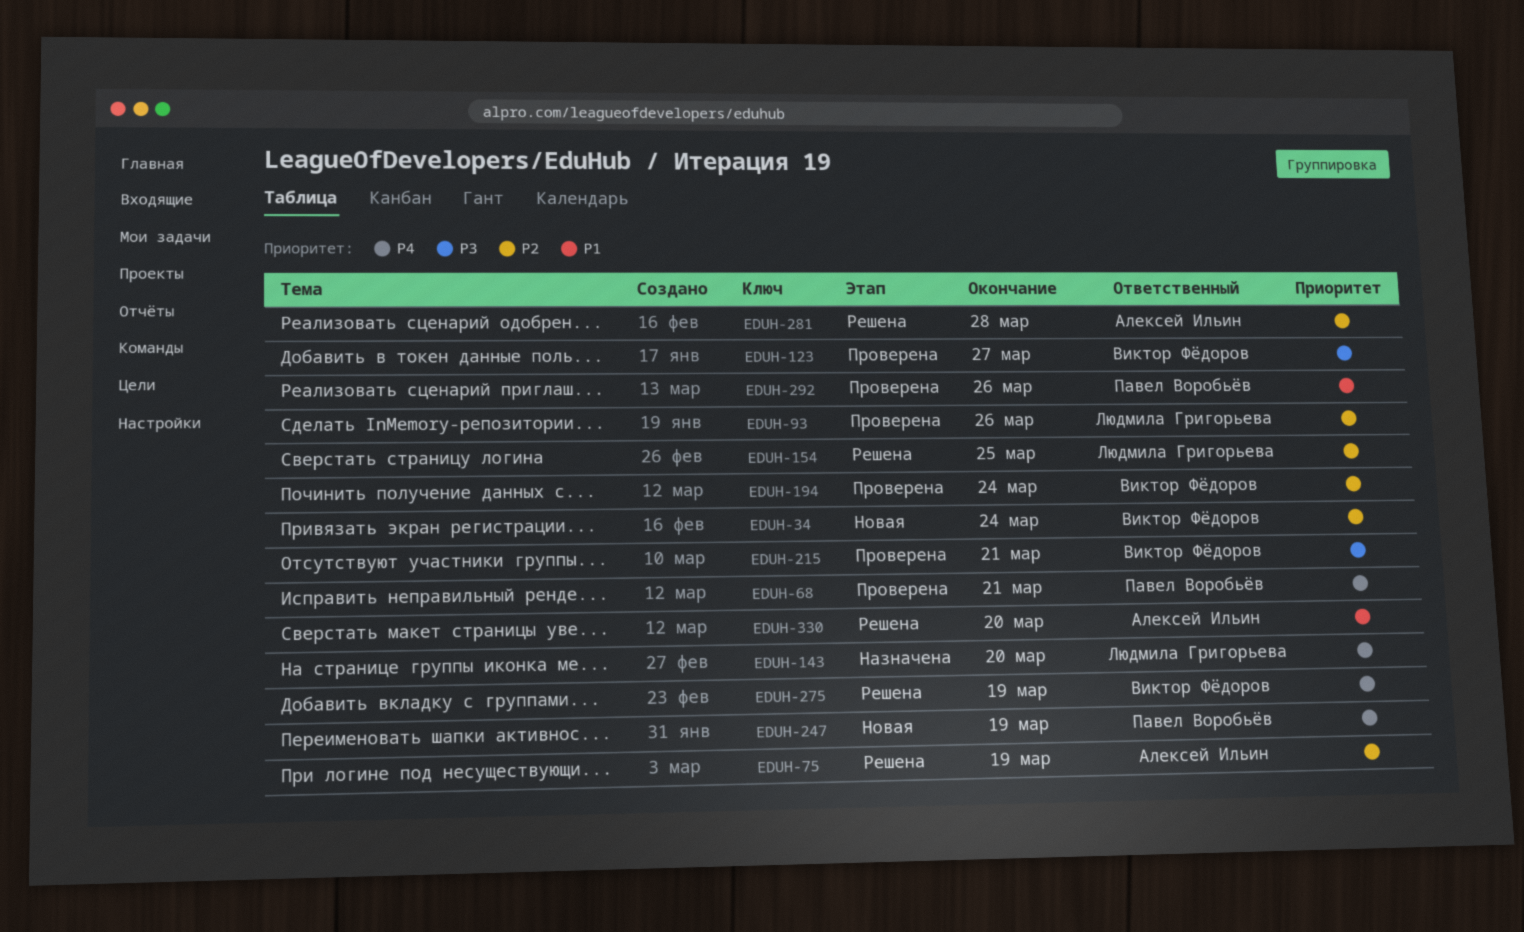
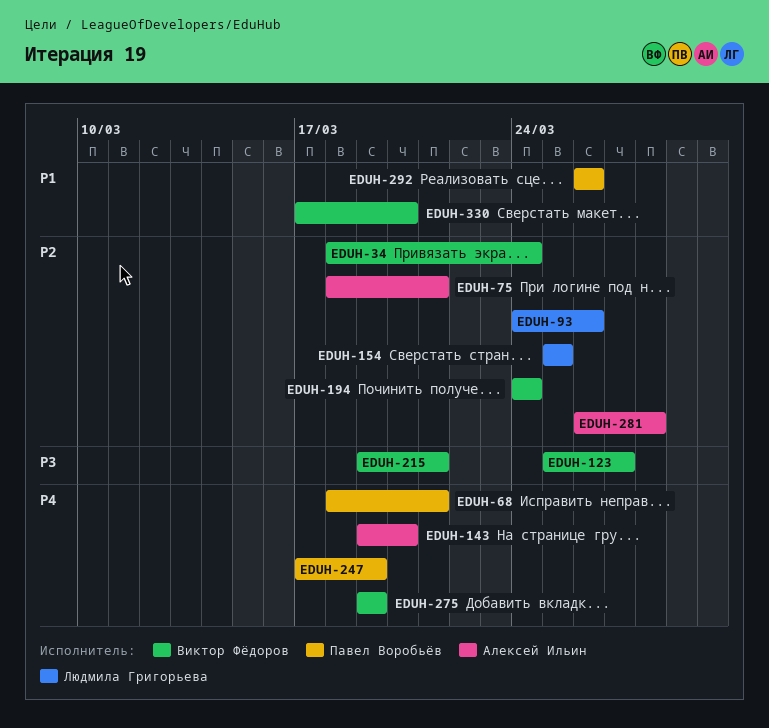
EDUH-75, due: Mar 19 -> Mar 21
EDUH-143, owner: Людмила Григорьева -> Алексей Ильин
EDUH-330, owner: Алексей Ильин -> Виктор Фёдоров

